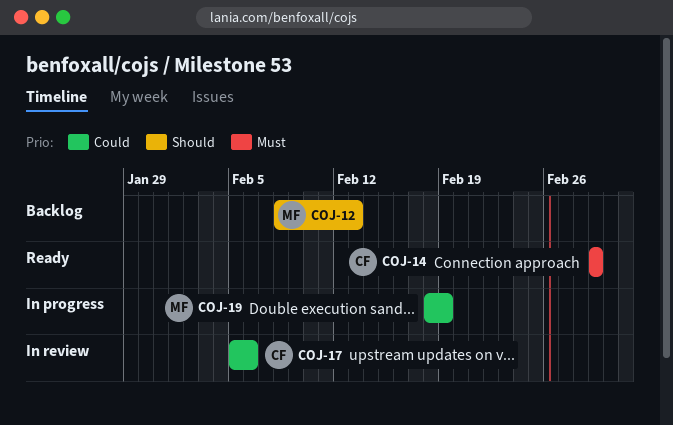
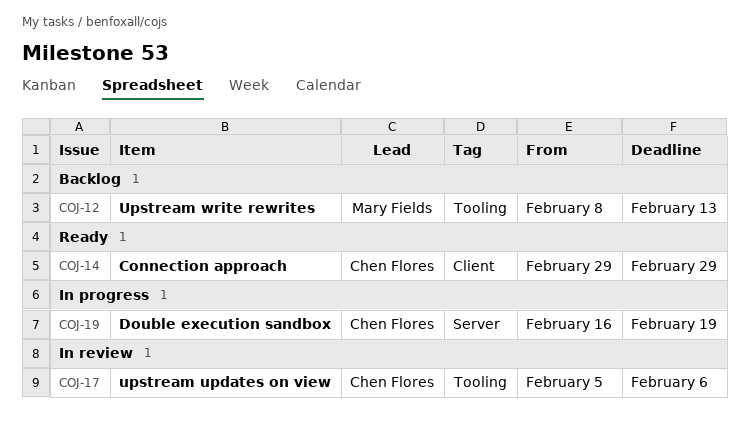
COJ-19, owner: Mary Fields -> Chen Flores
COJ-19, start: Feb 18 -> Feb 16

